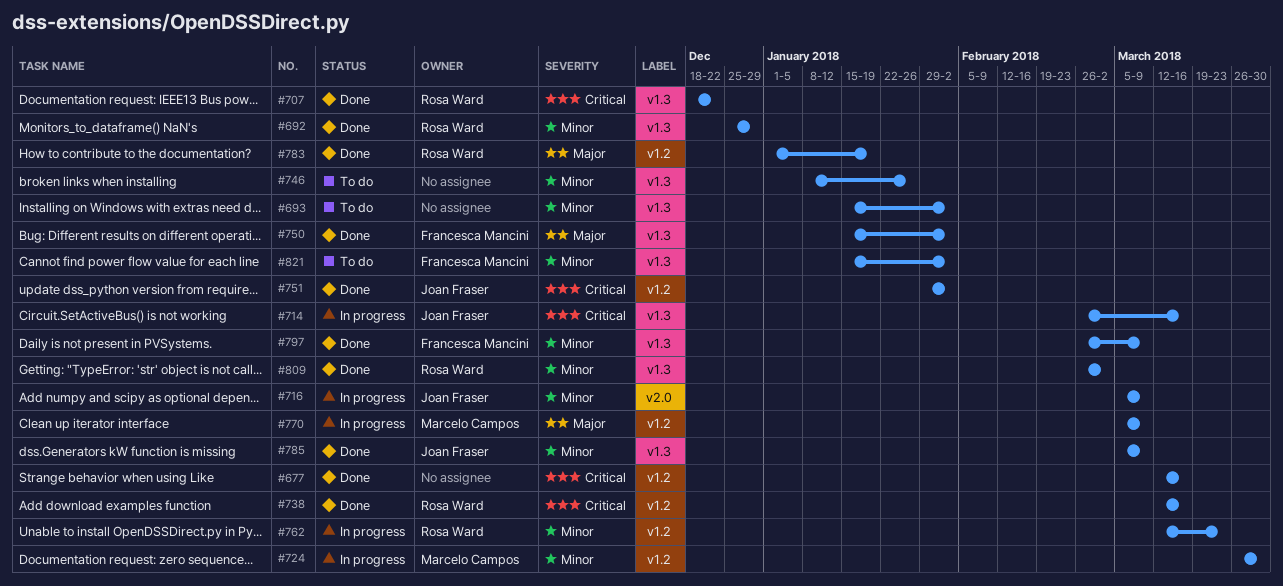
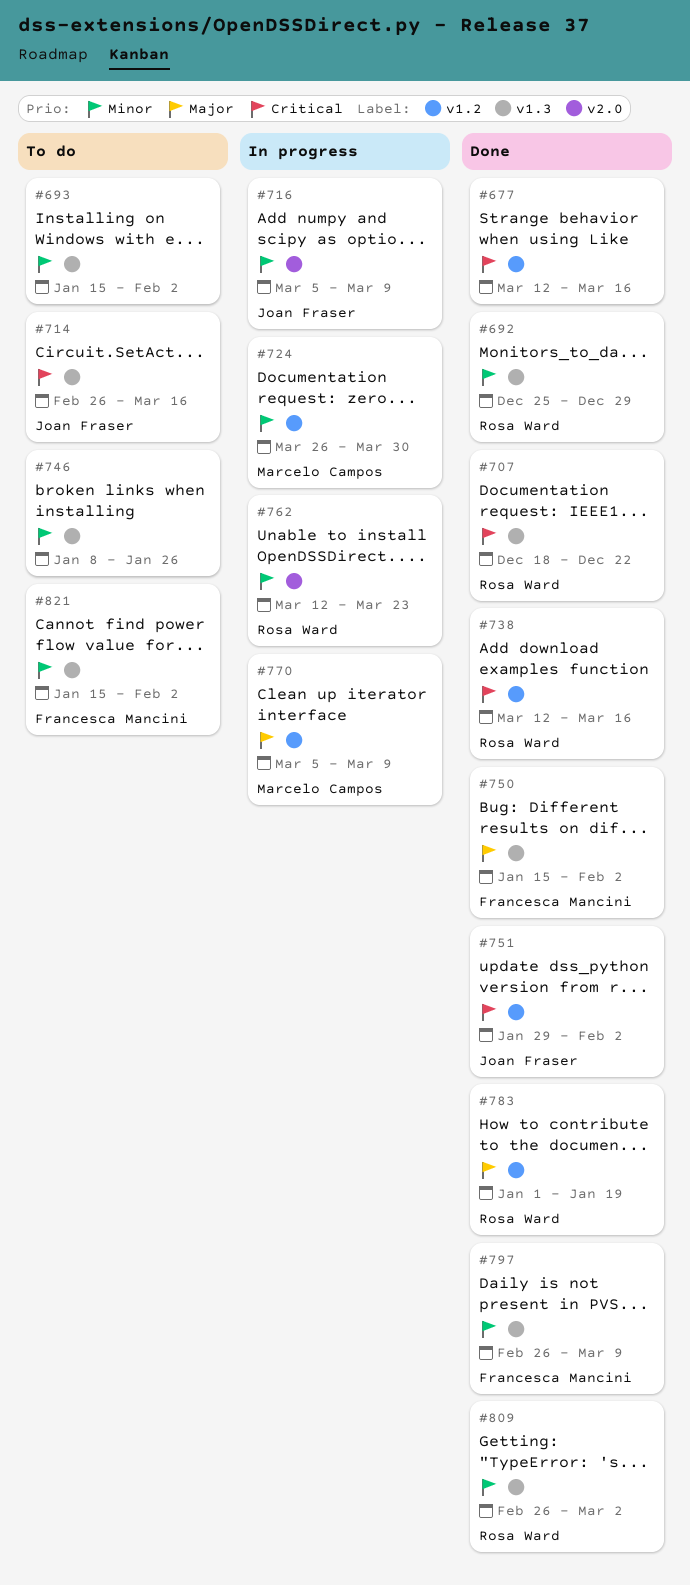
#714, status: In progress -> To do
#762, label: v1.2 -> v2.0
#785: present -> none

